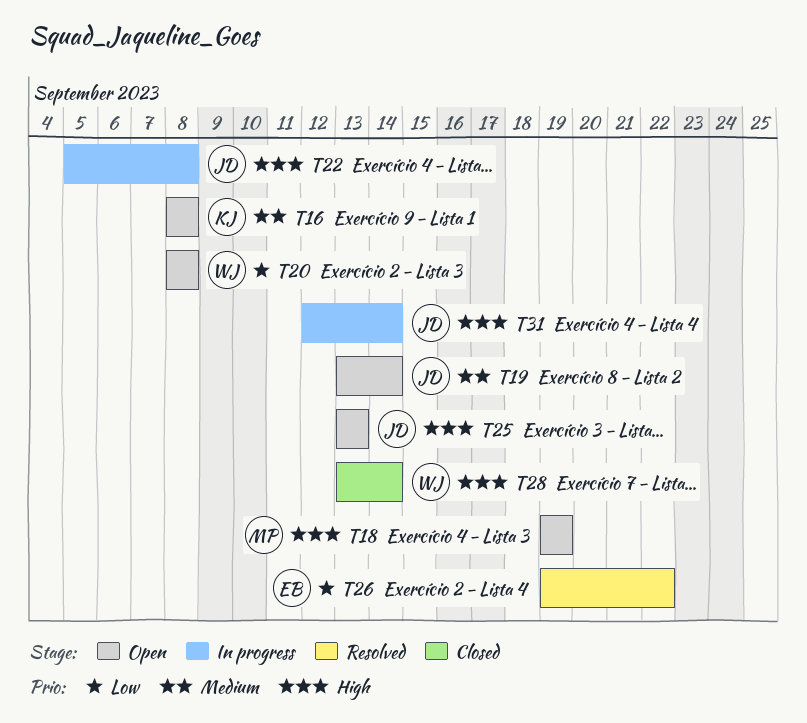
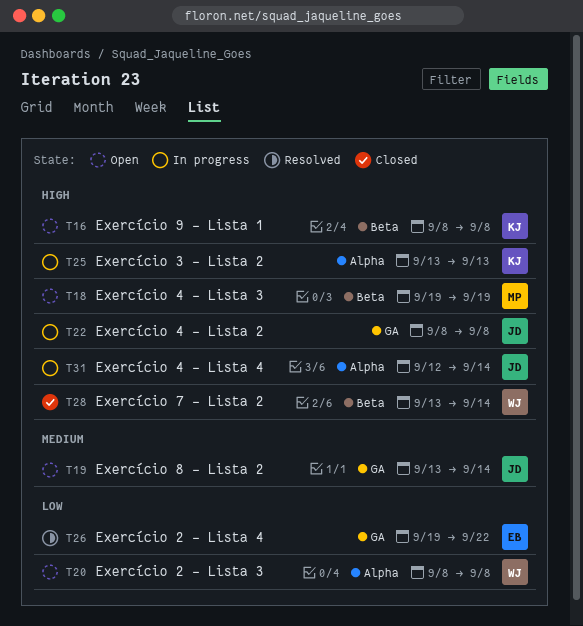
T16, priority: Medium -> High
T22, start: Sep 5 -> Sep 8
T25, status: Open -> In progress
T25, owner: JD -> KJ

